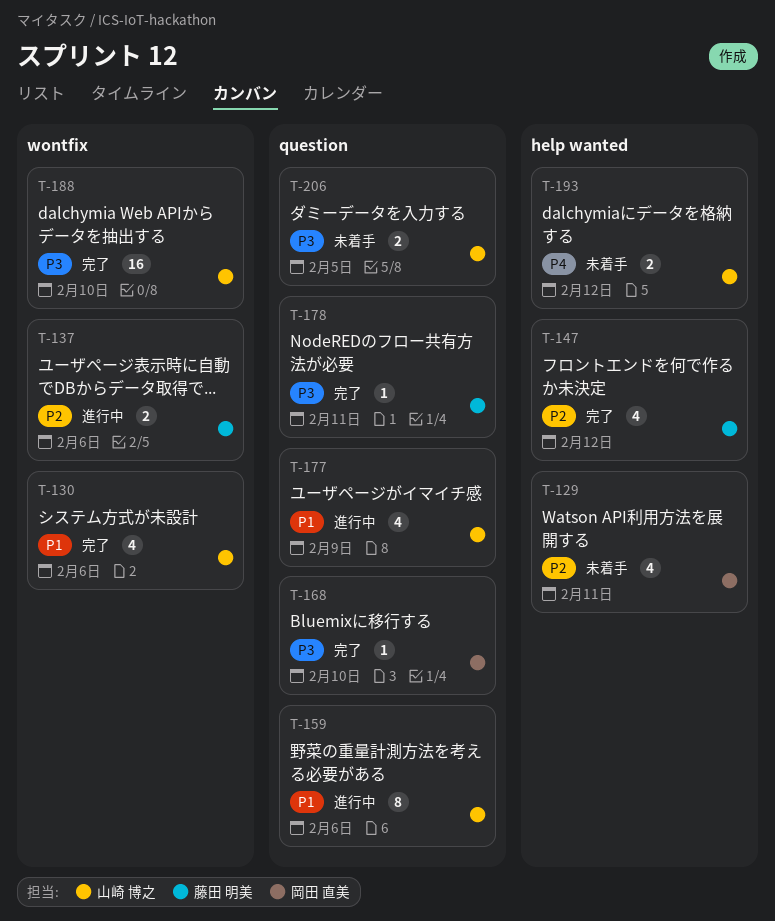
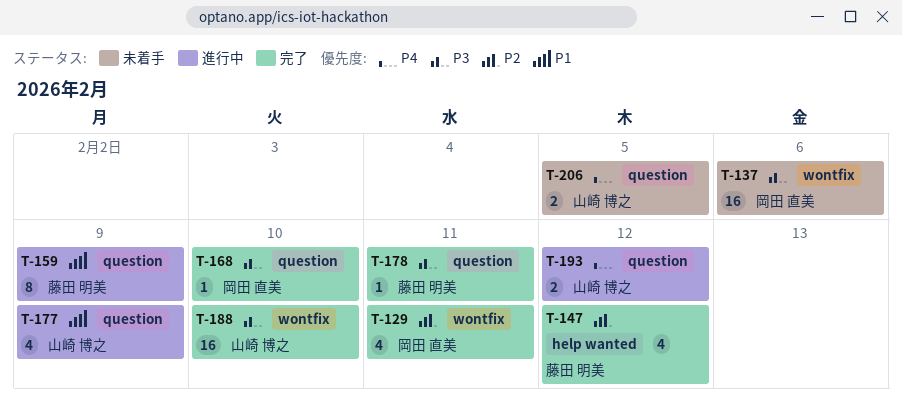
T-129, status: 未着手 -> 完了
T-129, label: help wanted -> wontfix
T-130: present -> none
T-137, status: 進行中 -> 未着手
T-137, owner: 藤田 明美 -> 岡田 直美
T-137, priority: P2 -> P3
T-137, estimate: 2 -> 16
T-159, owner: 山崎 博之 -> 藤田 明美
T-159, due: Feb 6 -> Feb 9
T-193, status: 未着手 -> 進行中
T-193, label: help wanted -> question
T-206, priority: P3 -> P4

